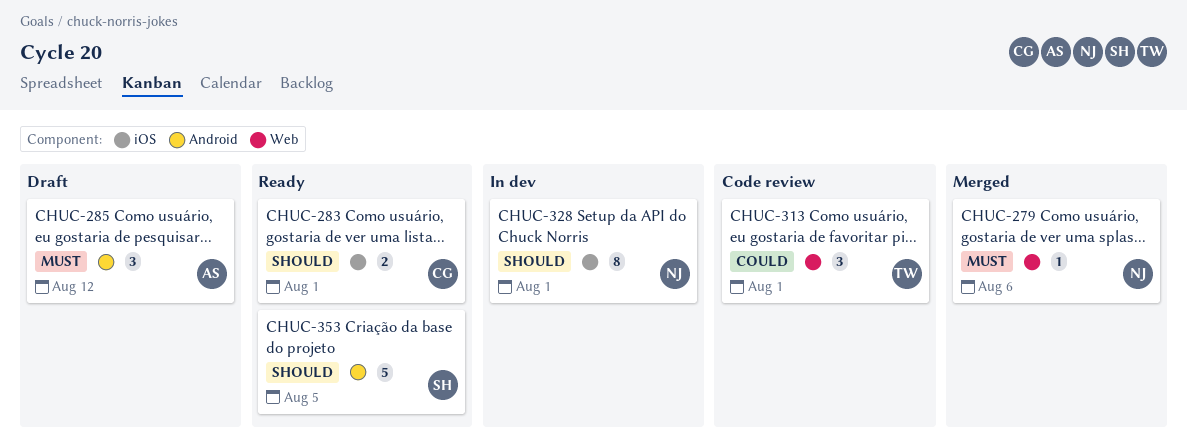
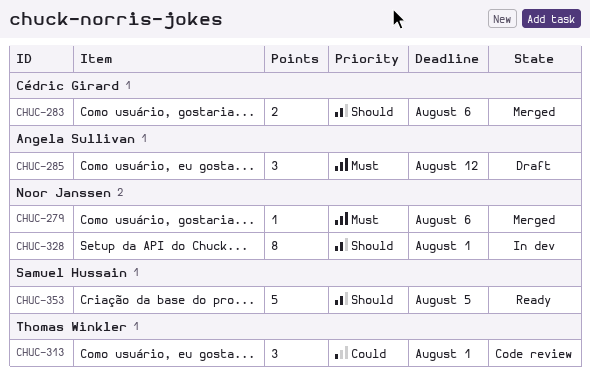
CHUC-283, status: Ready -> Merged
CHUC-283, due: Aug 1 -> Aug 6

